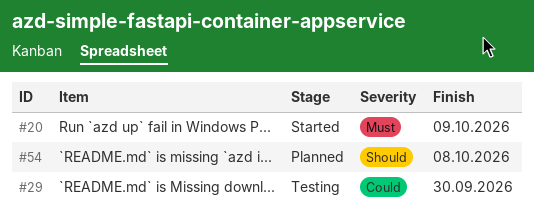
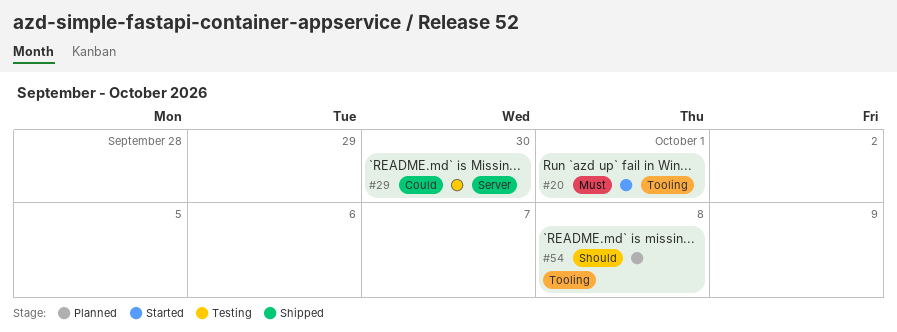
#20, due: Oct 9 -> Oct 1

